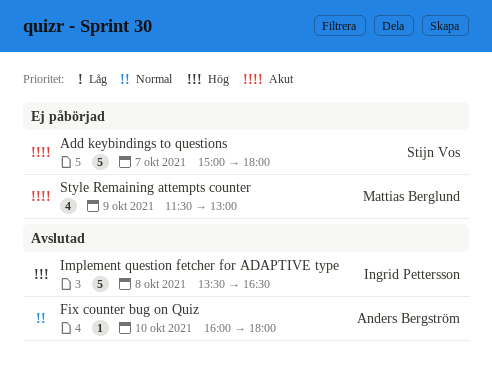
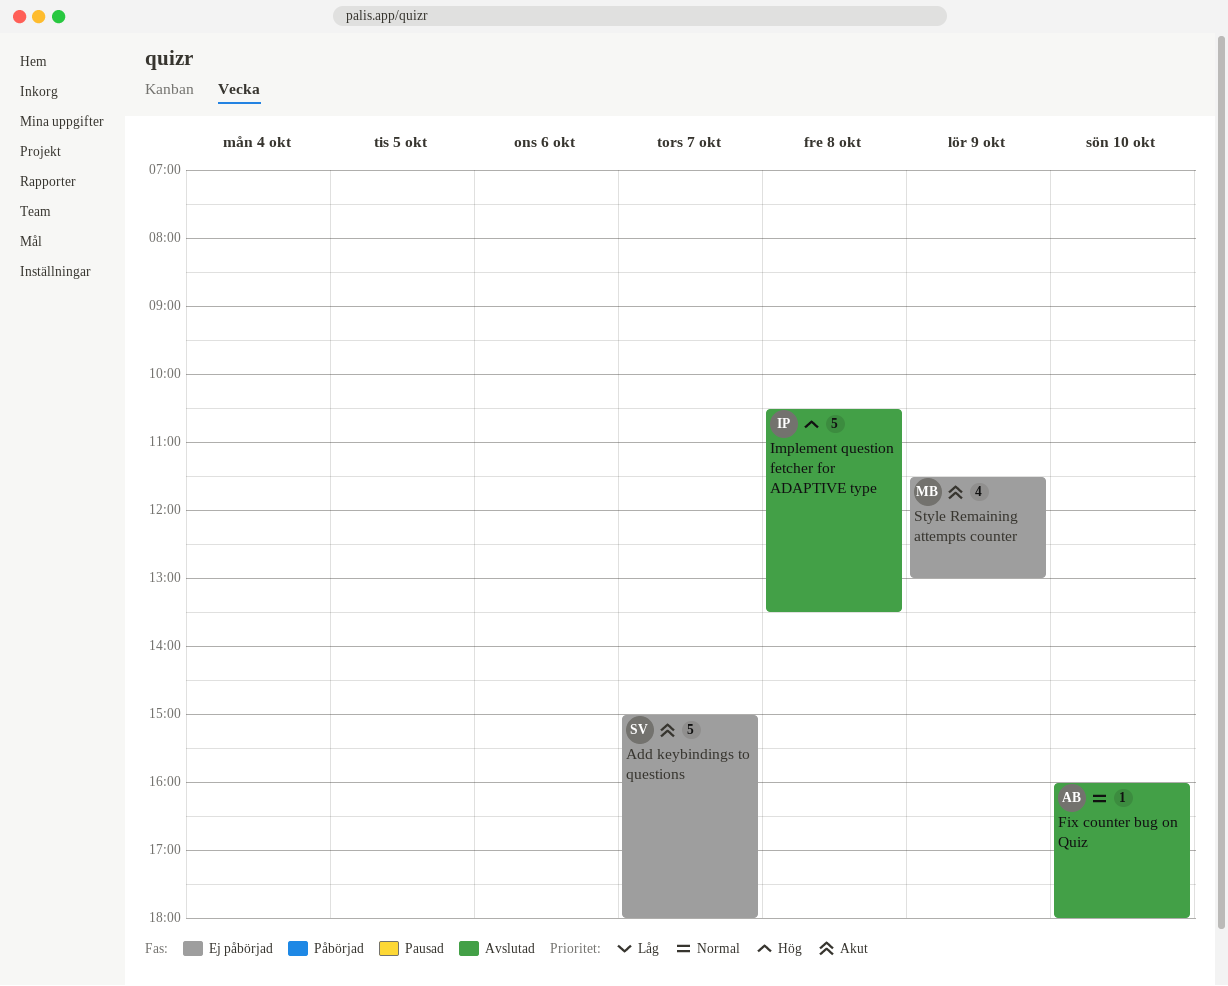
Implement question fetcher for ADAPTIVE type, begins: 13:30 -> 10:30
Implement question fetcher for ADAPTIVE type, ends: 16:30 -> 13:30

